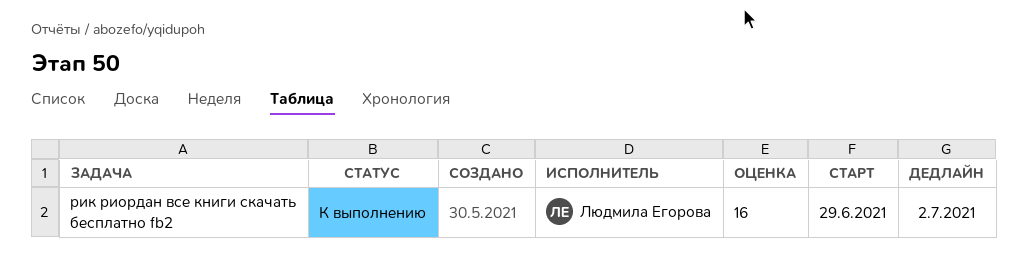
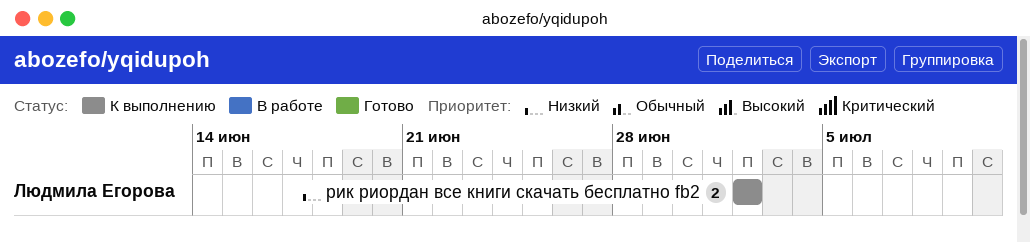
рик риордан все книги скачать бесплатно fb2, estimate: 16 -> 2
рик риордан все книги скачать бесплатно fb2, start: Jun 29 -> Jul 2

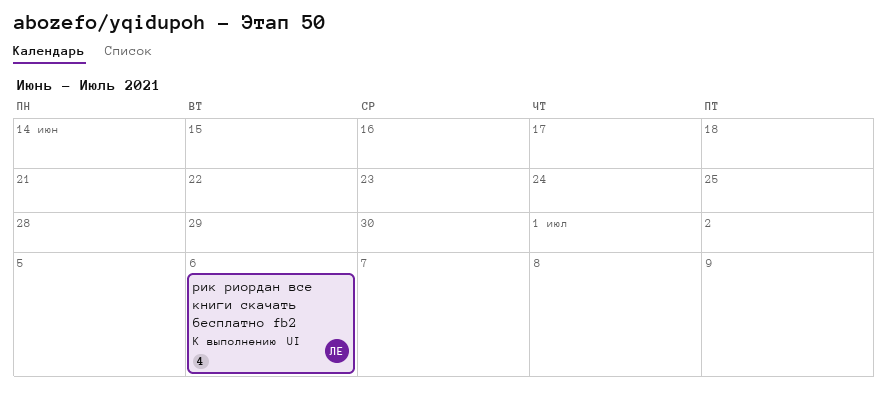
рик риордан все книги скачать бесплатно fb2, estimate: 2 -> 4
рик риордан все книги скачать бесплатно fb2, due: Jul 2 -> Jul 6

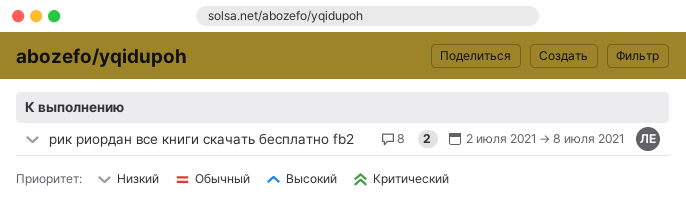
рик риордан все книги скачать бесплатно fb2, estimate: 4 -> 2
рик риордан все книги скачать бесплатно fb2, due: Jul 6 -> Jul 8

